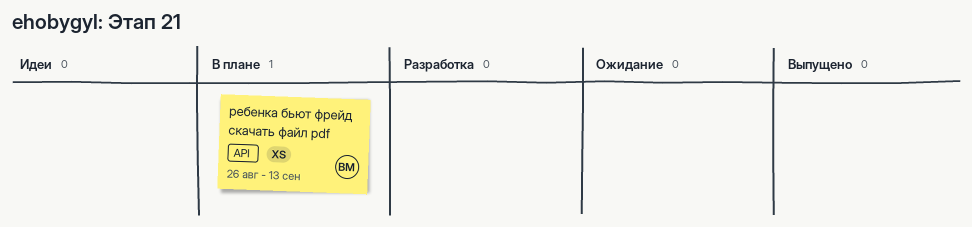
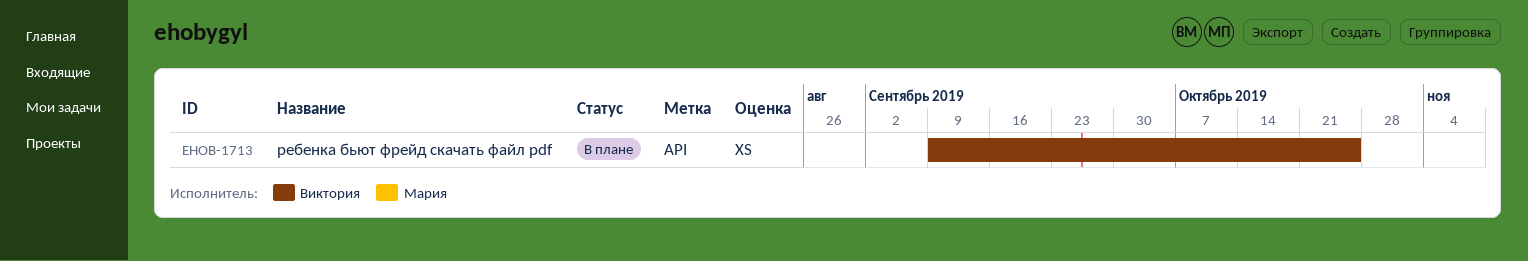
ребенка бьют фрейд скачать файл pdf, start: Aug 26 -> Sep 9
ребенка бьют фрейд скачать файл pdf, due: Sep 13 -> Oct 25

